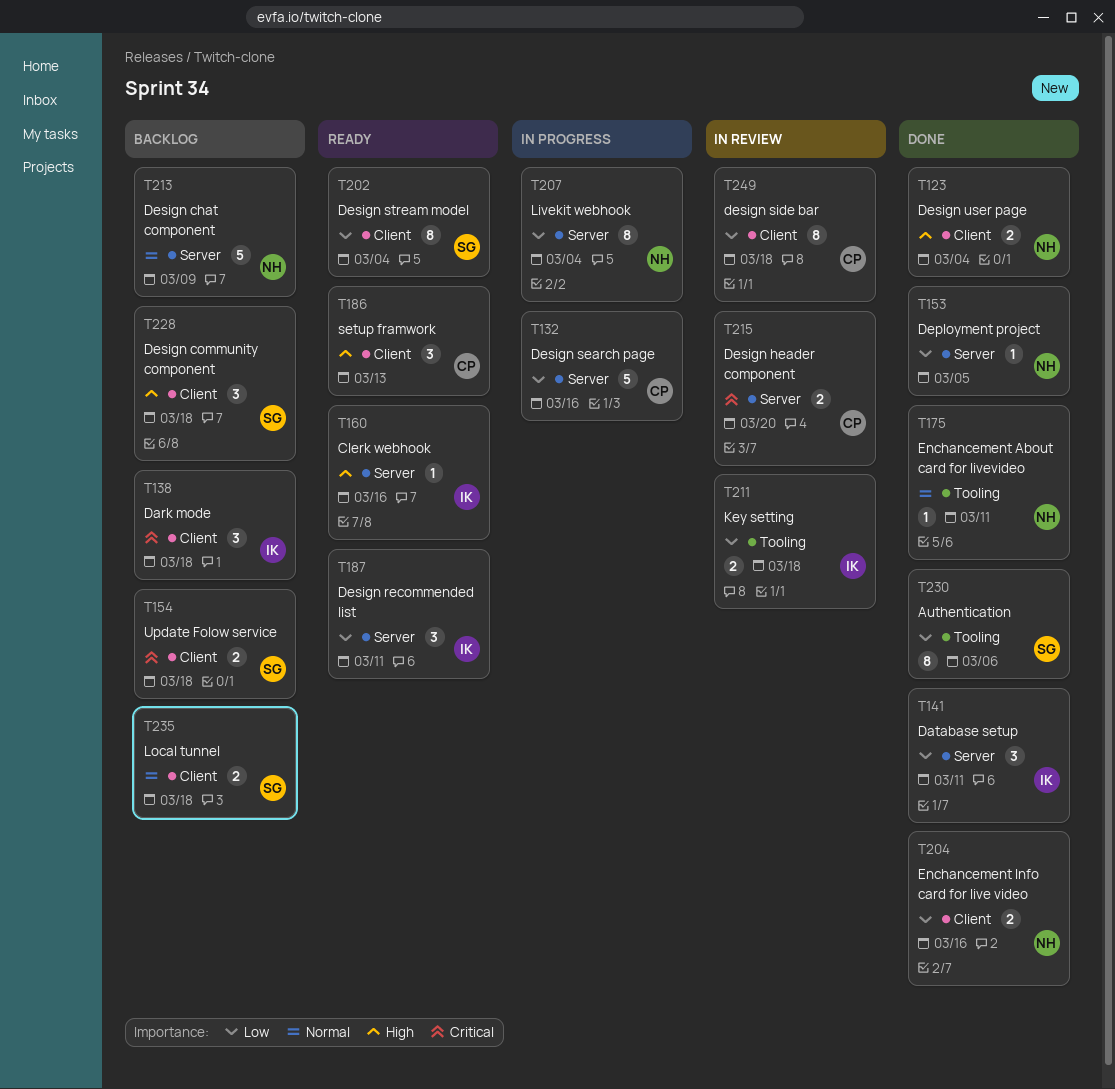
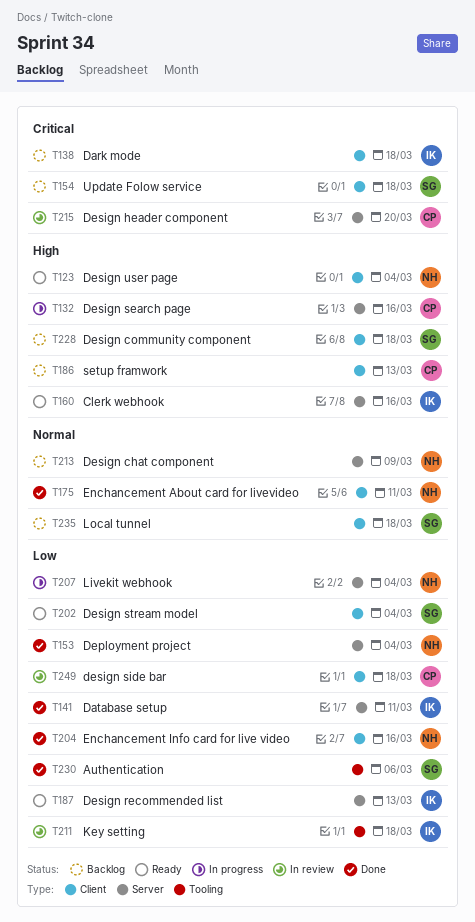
T123, status: Done -> Ready
T132, priority: Low -> High
T153, due: Mar 5 -> Mar 4
T175, label: Tooling -> Client
T186, status: Ready -> Backlog
T187, due: Mar 11 -> Mar 13

